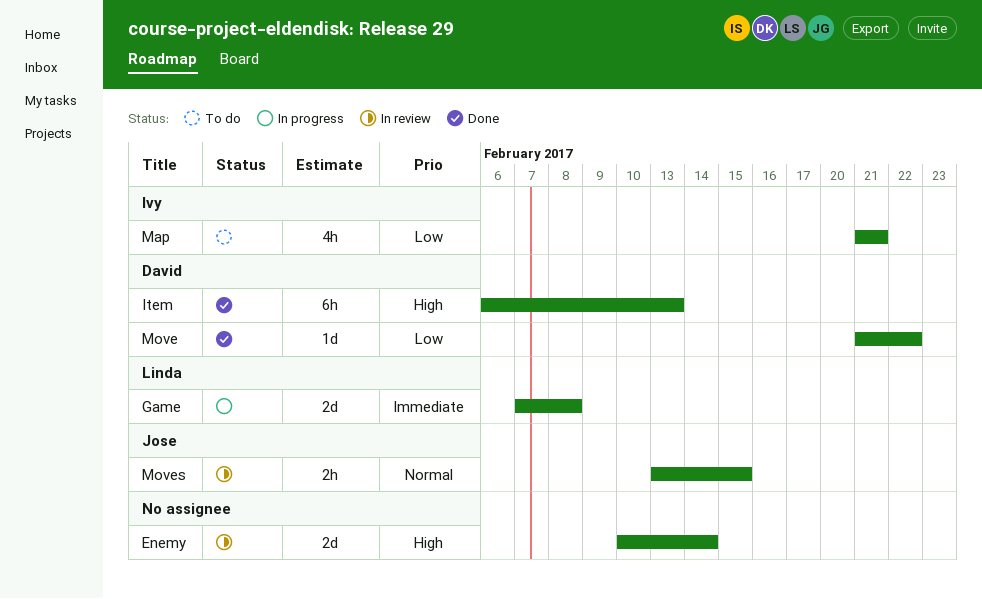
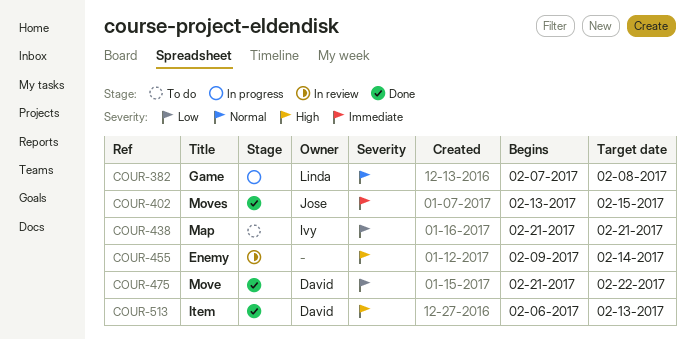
Enemy, start: Feb 10 -> Feb 9
Game, priority: Immediate -> Normal
Moves, status: In review -> Done
Moves, priority: Normal -> Immediate

